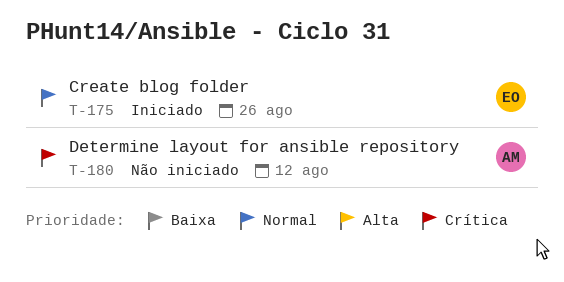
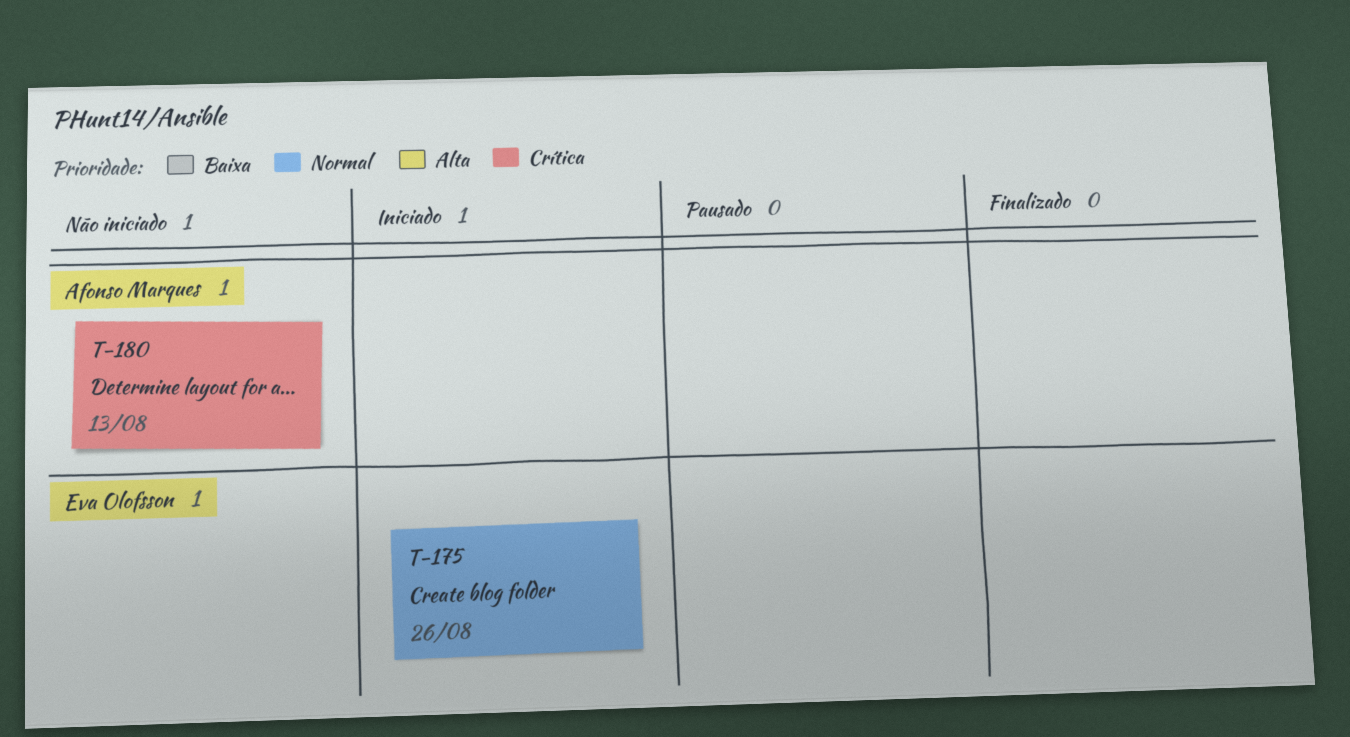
T-180, due: Aug 12 -> Aug 13

